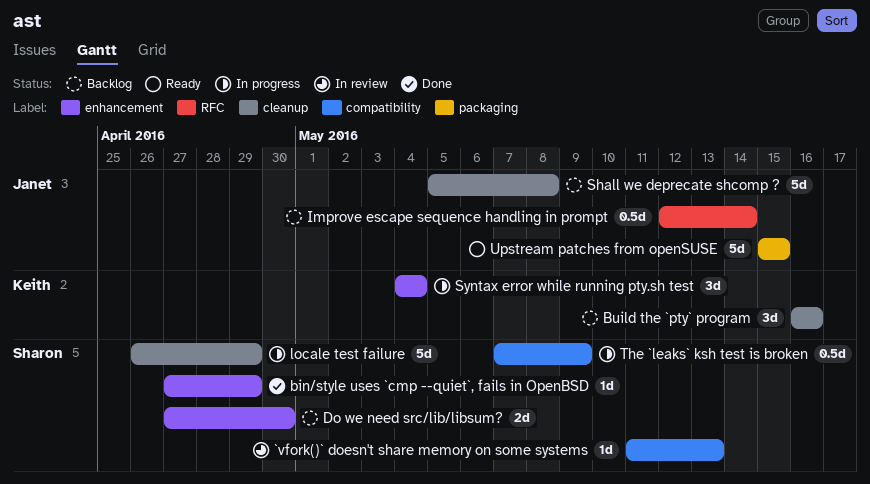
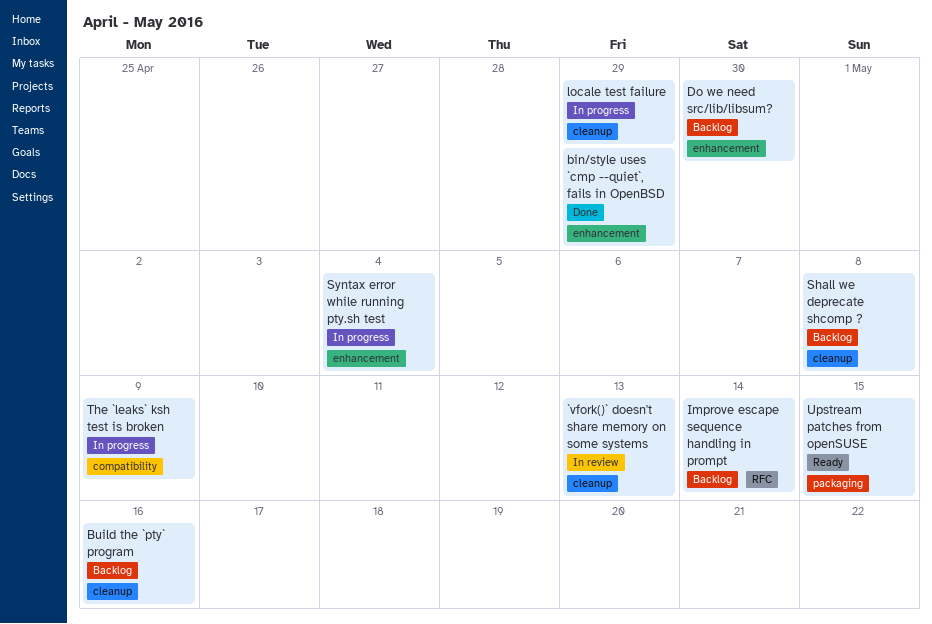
`vfork()` doesn't share memory on some systems, label: compatibility -> cleanup

